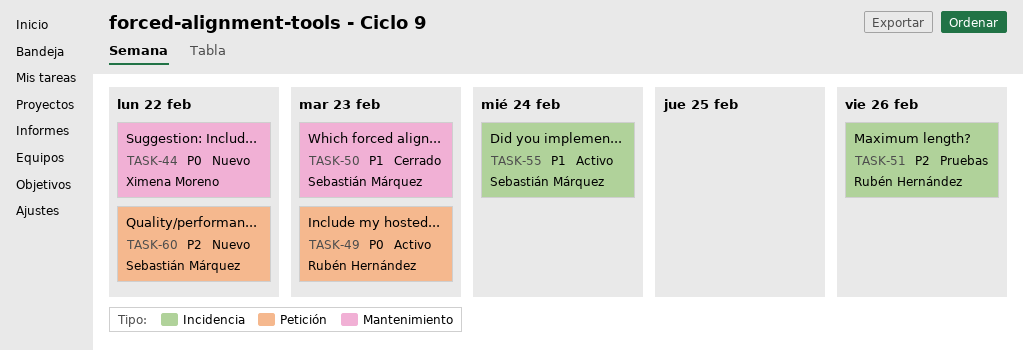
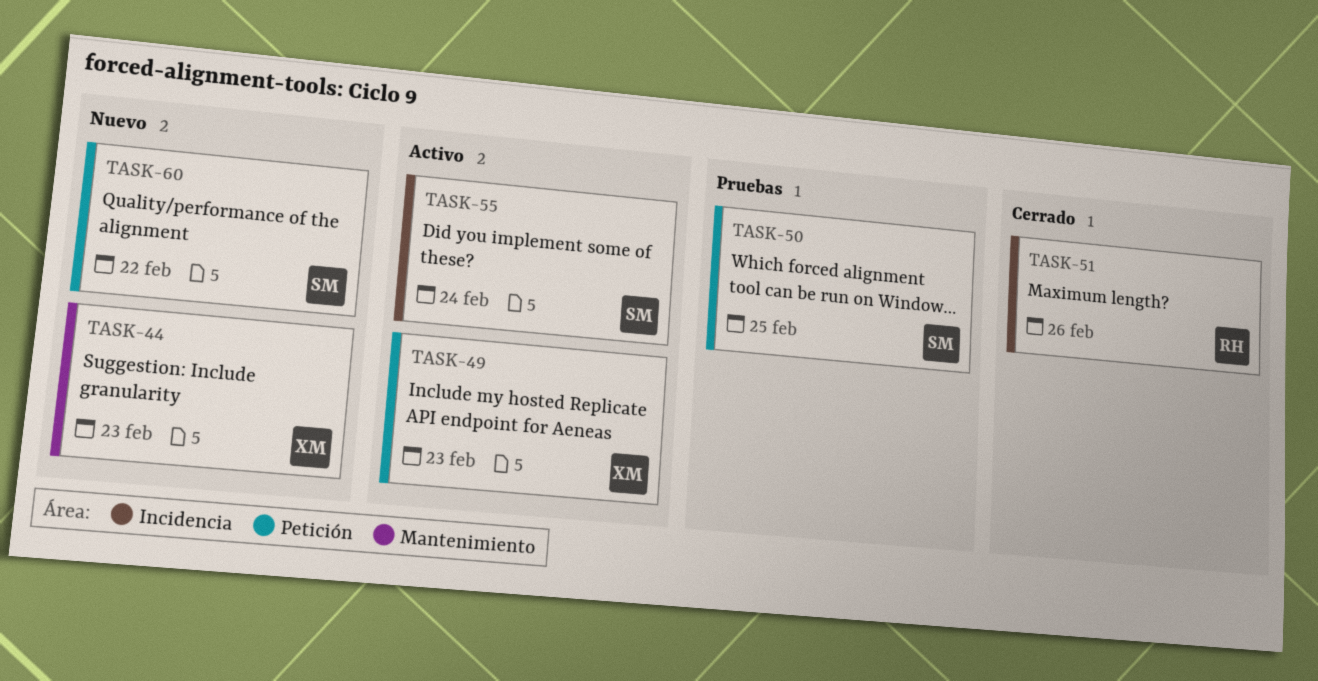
TASK-44, due: Feb 22 -> Feb 23
TASK-49, owner: Rubén Hernández -> Ximena Moreno
TASK-50, status: Cerrado -> Pruebas
TASK-50, label: Mantenimiento -> Petición
TASK-50, due: Feb 23 -> Feb 25
TASK-51, status: Pruebas -> Cerrado

